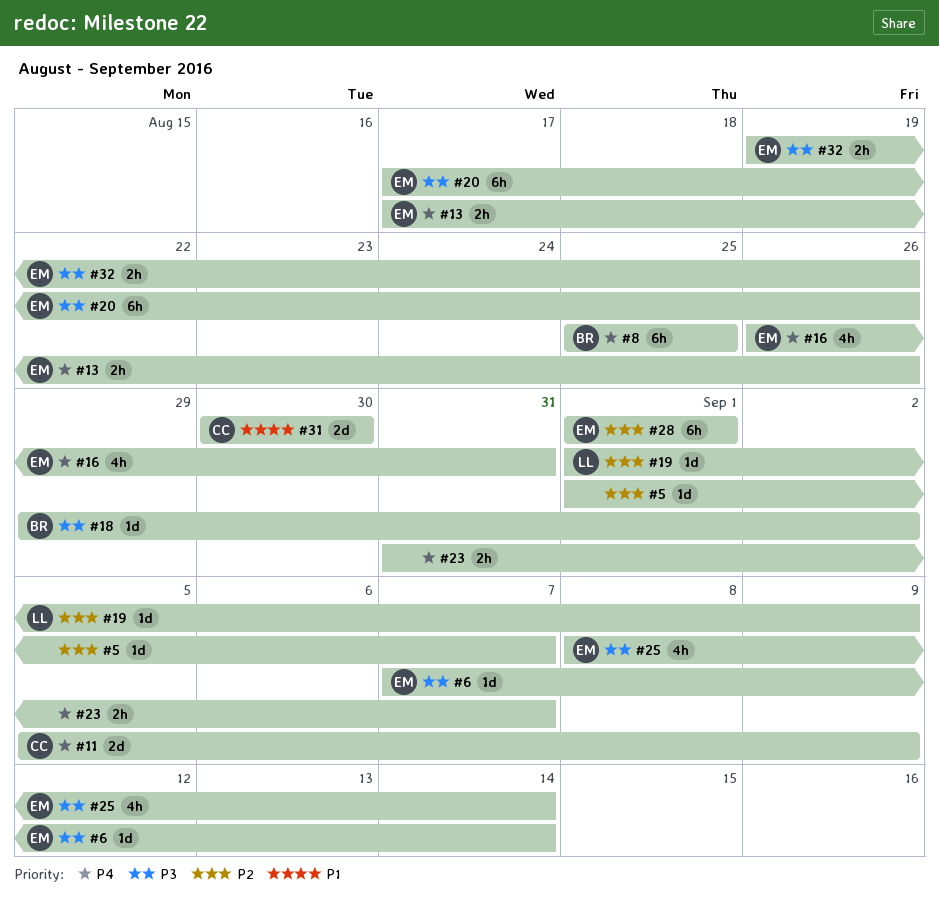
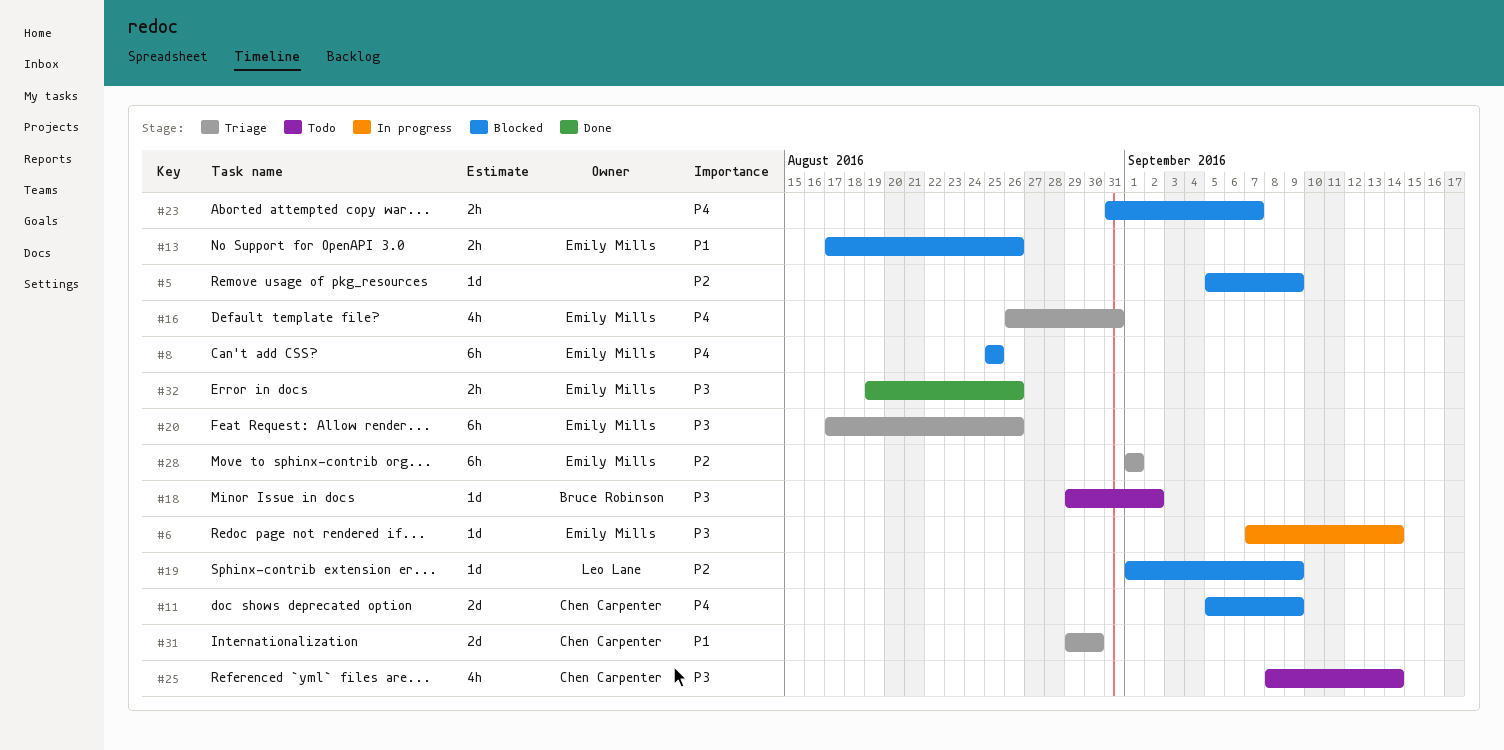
#5, start: Sep 1 -> Sep 5
#5, due: Sep 7 -> Sep 9
#8, owner: Bruce Robinson -> Emily Mills
#13, priority: P4 -> P1
#25, owner: Emily Mills -> Chen Carpenter
#31, start: Aug 30 -> Aug 29

